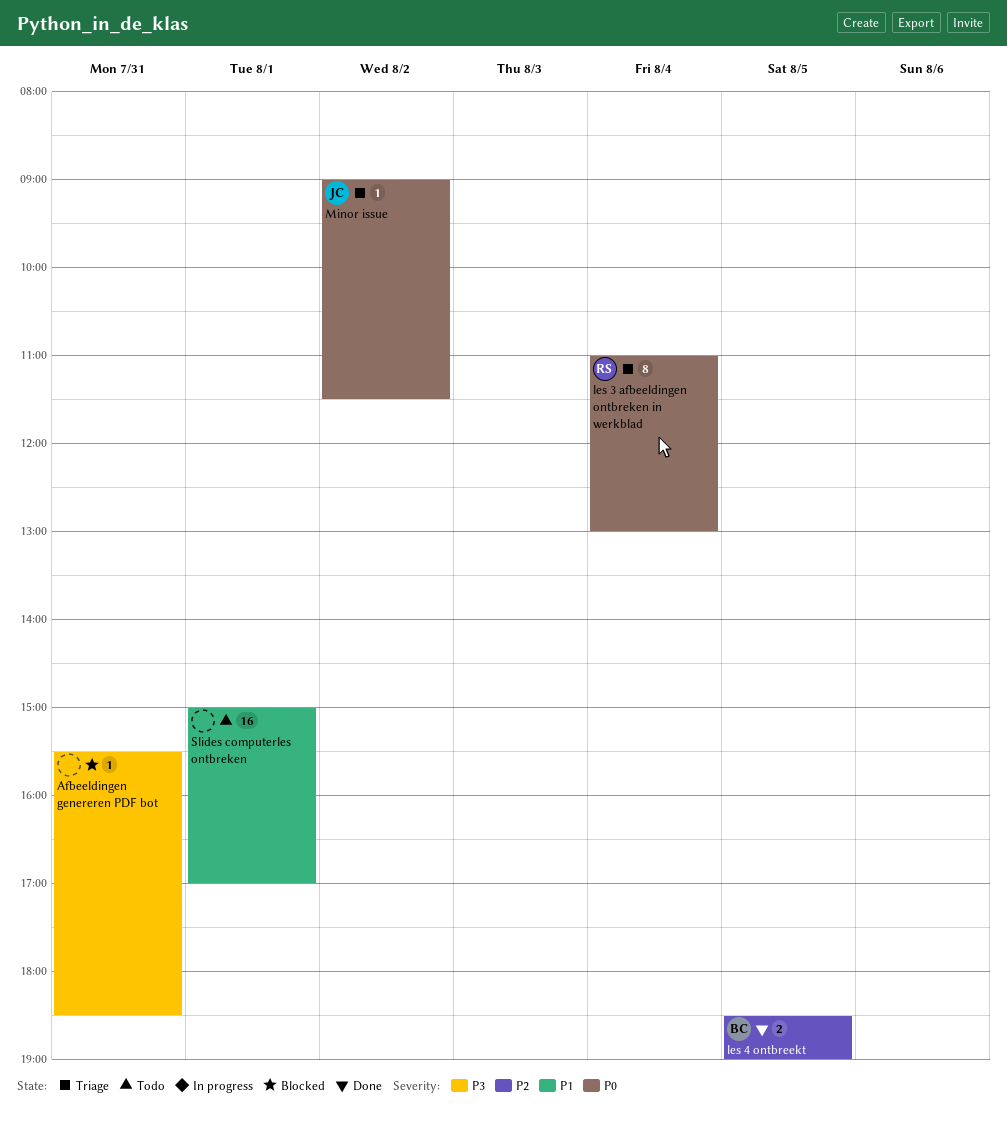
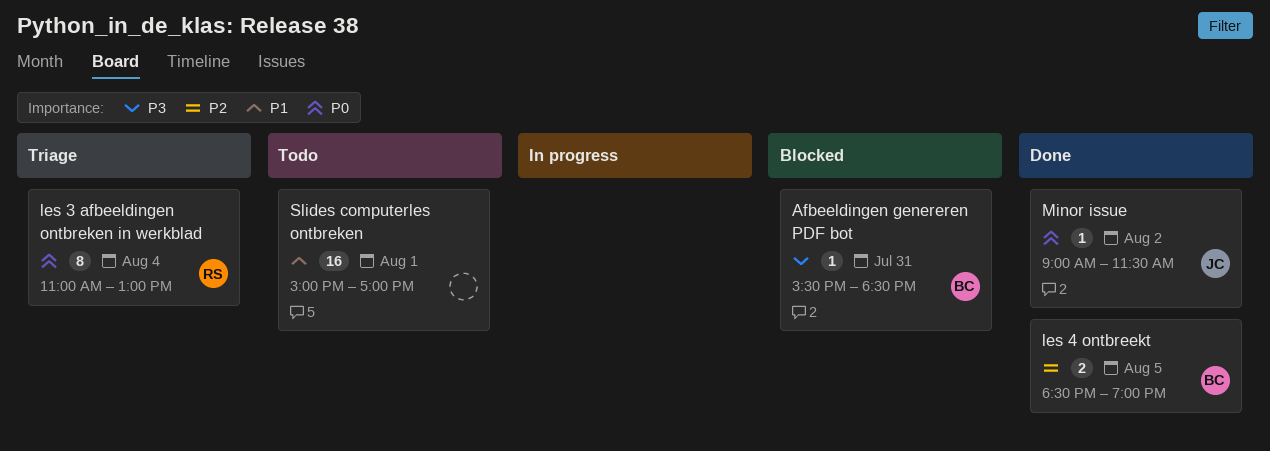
Afbeeldingen genereren PDF bot, owner: none -> BC
Minor issue, status: Triage -> Done

